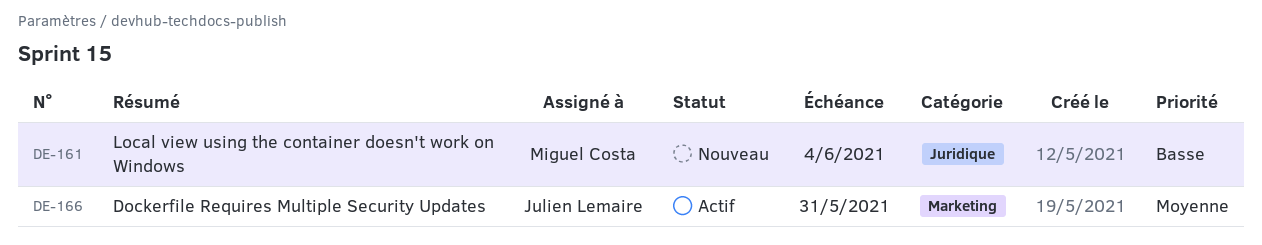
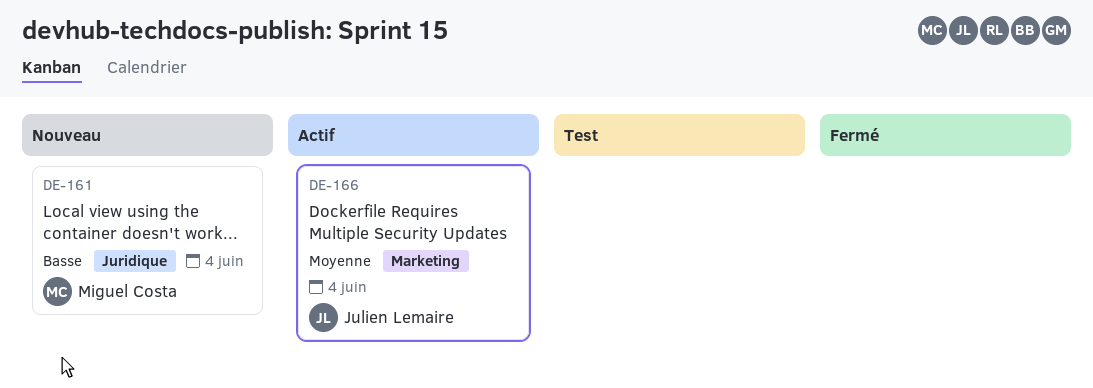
DE-166, due: May 31 -> Jun 4

